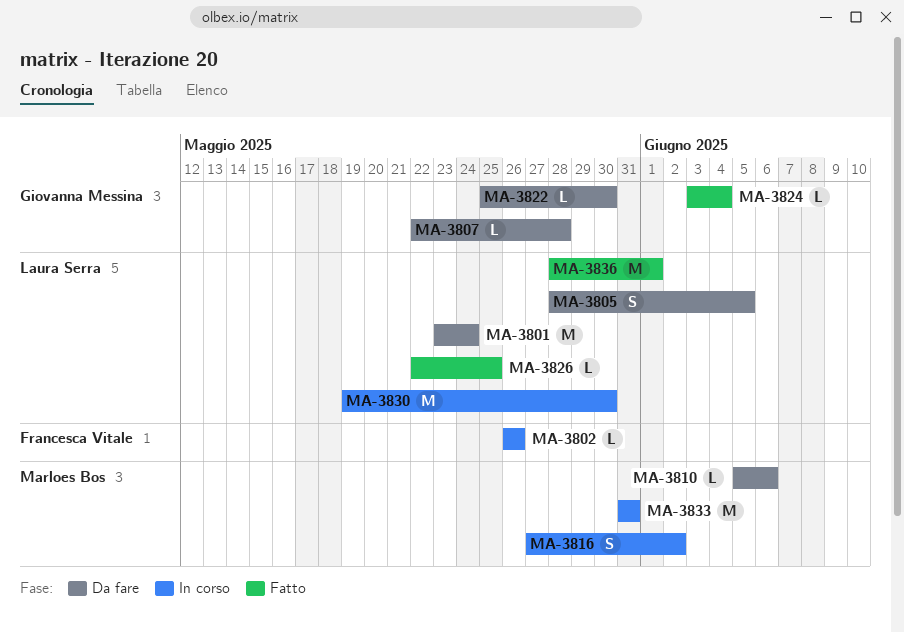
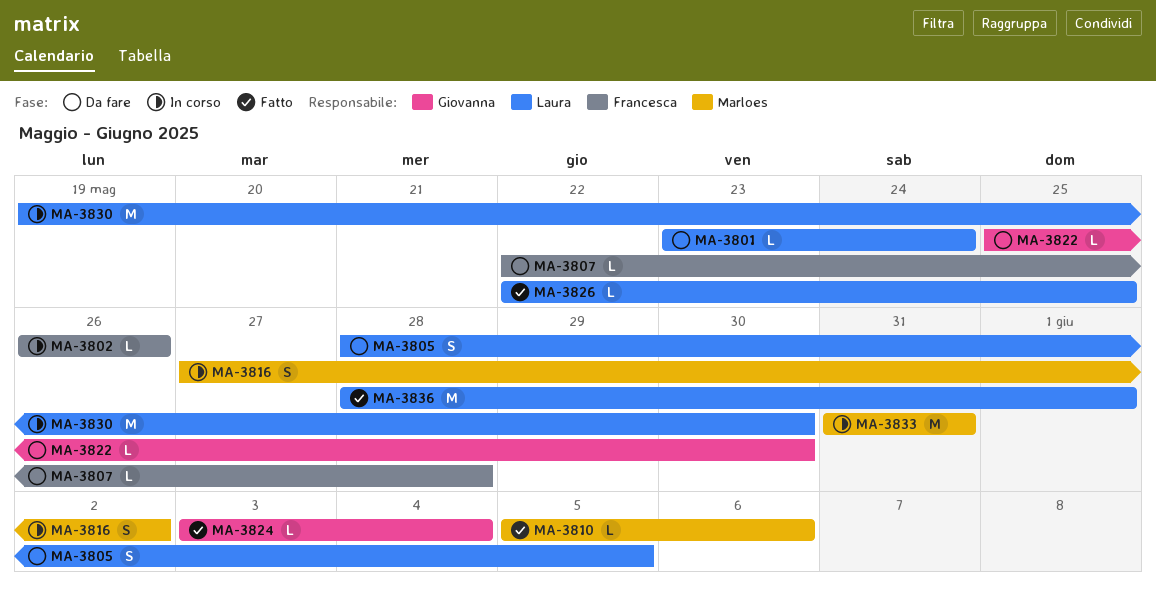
MA-3801, estimate: M -> L
MA-3807, owner: Giovanna Messina -> Francesca Vitale
MA-3810, status: Da fare -> Fatto

